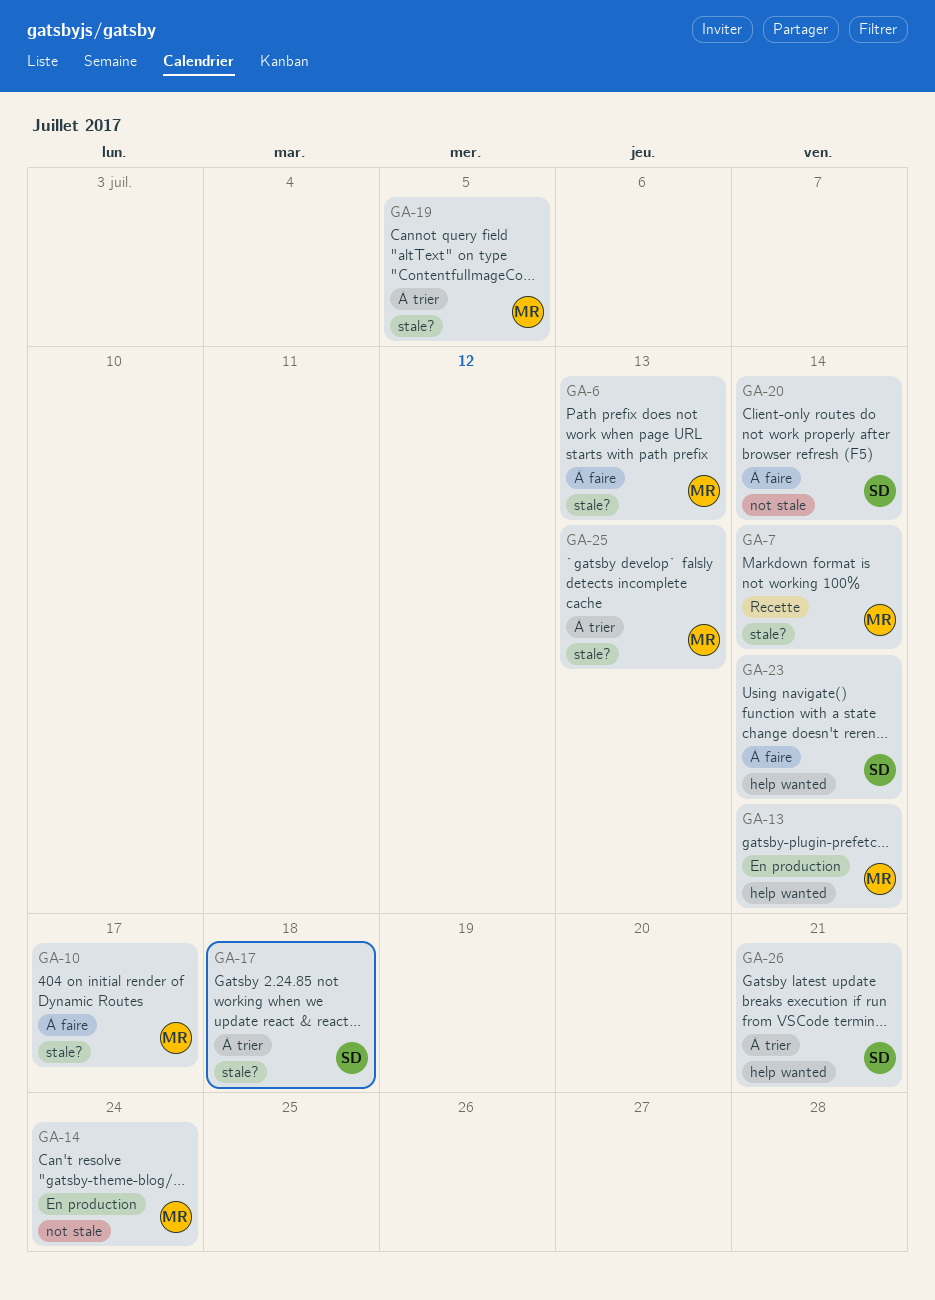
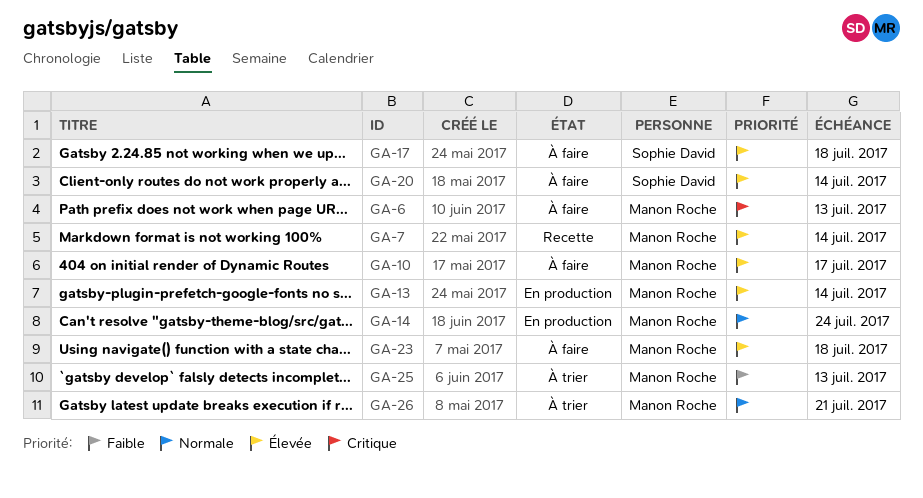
GA-17, status: À trier -> À faire
GA-19: present -> none
GA-23, owner: Sophie David -> Manon Roche
GA-23, due: Jul 14 -> Jul 18
GA-26, owner: Sophie David -> Manon Roche

